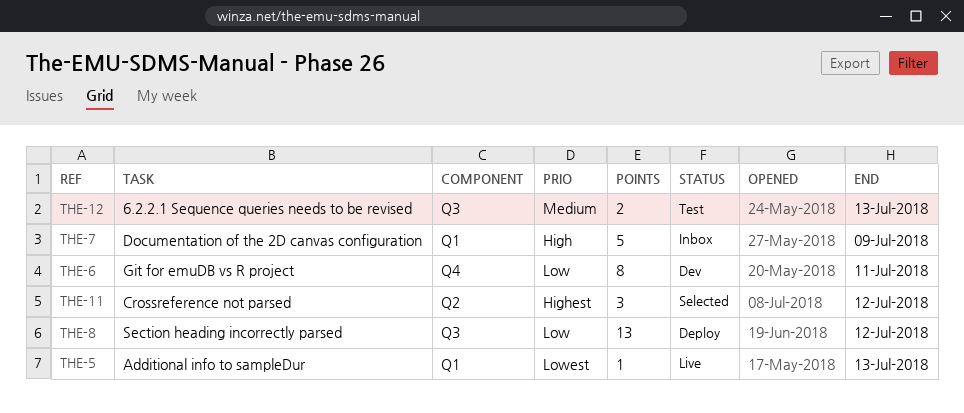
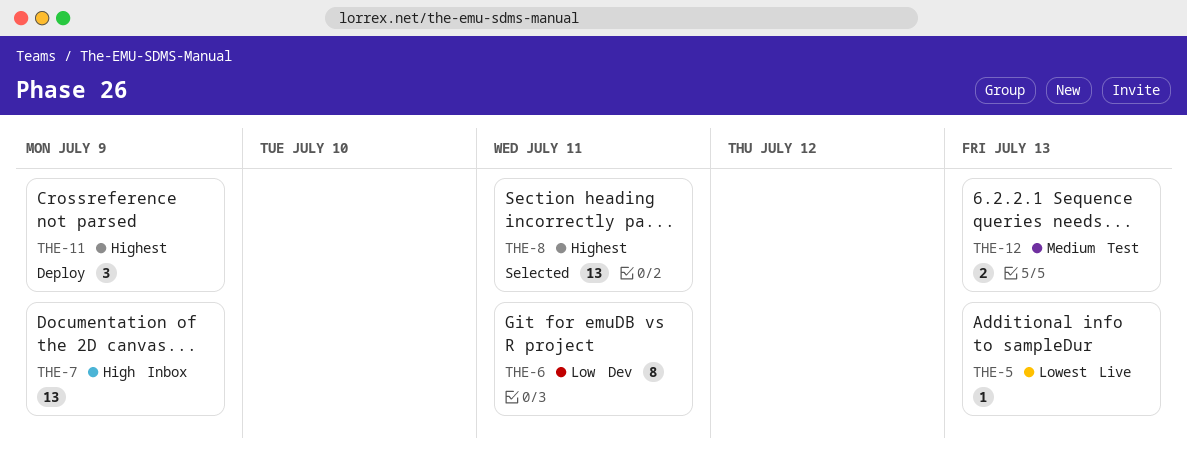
THE-7, estimate: 5 -> 13
THE-8, status: Deploy -> Selected
THE-8, priority: Low -> Highest
THE-8, due: Jul 12 -> Jul 11
THE-11, status: Selected -> Deploy
THE-11, due: Jul 12 -> Jul 9

